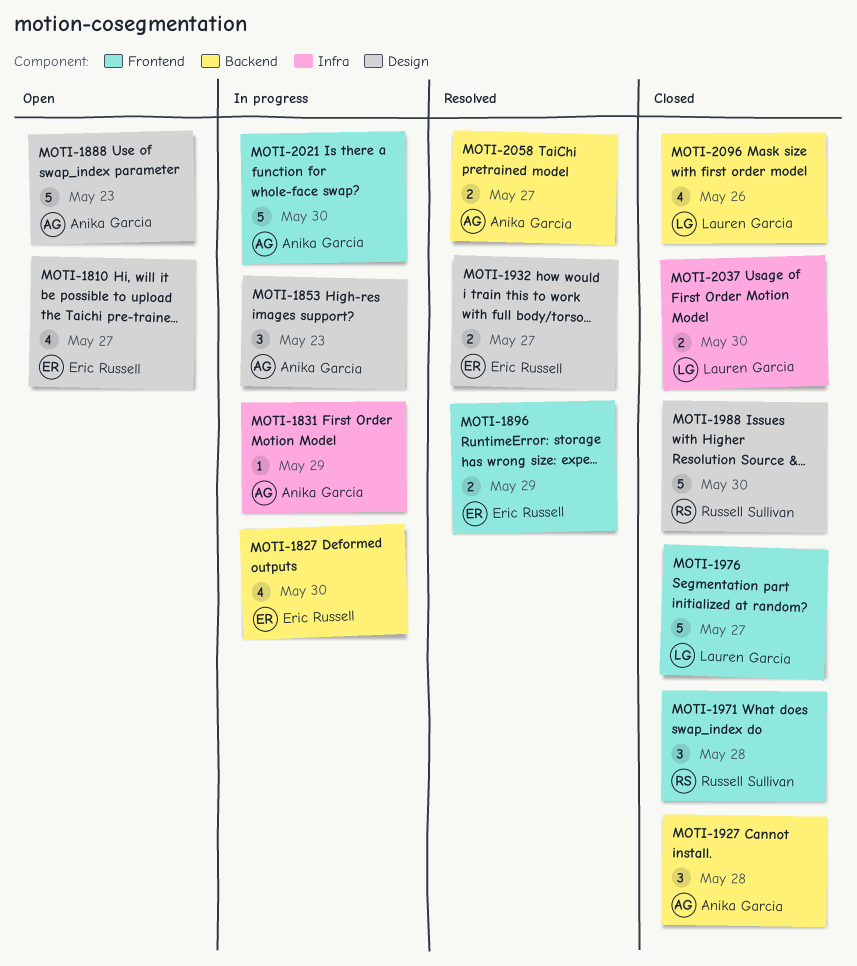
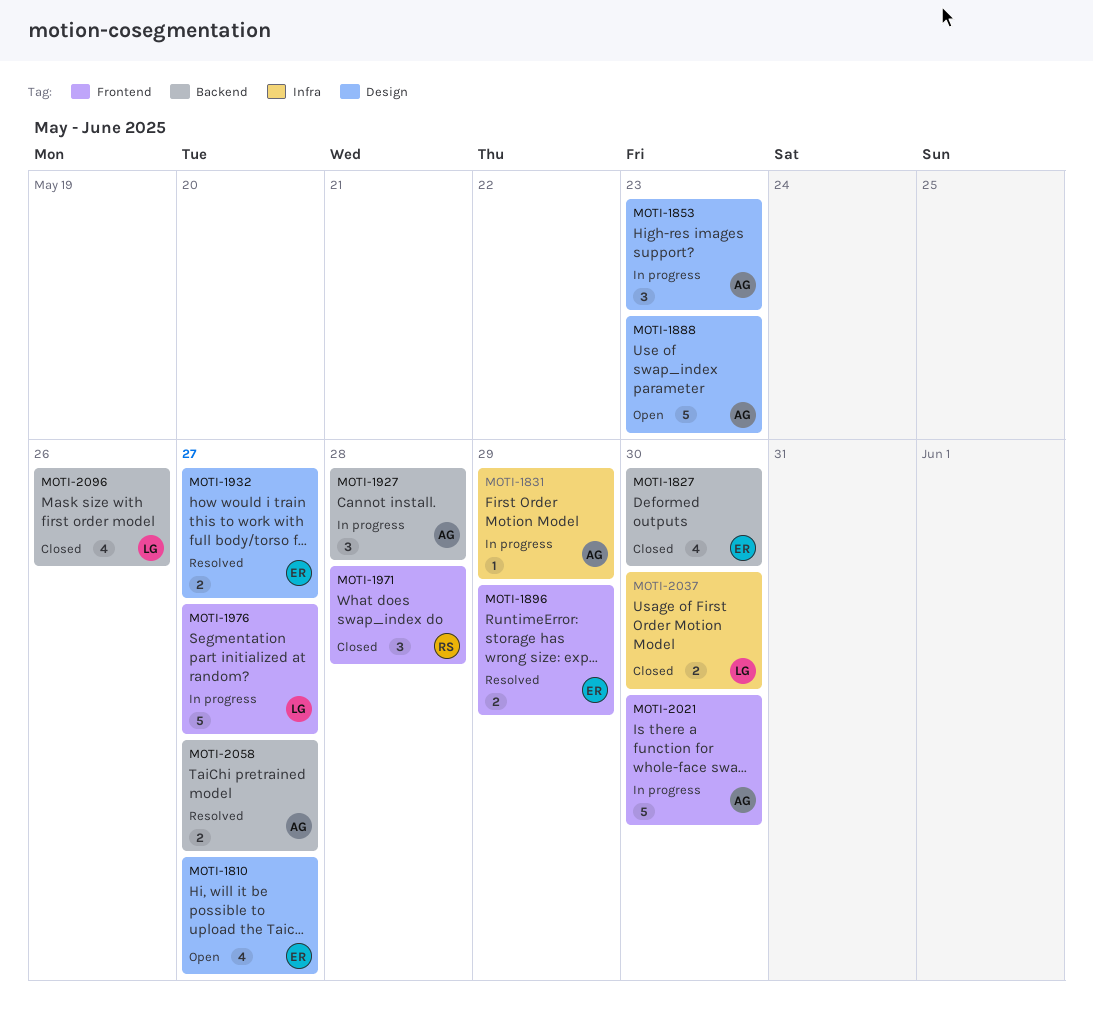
MOTI-1827, status: In progress -> Closed
MOTI-1927, status: Closed -> In progress
MOTI-1976, status: Closed -> In progress
MOTI-1988: present -> none

